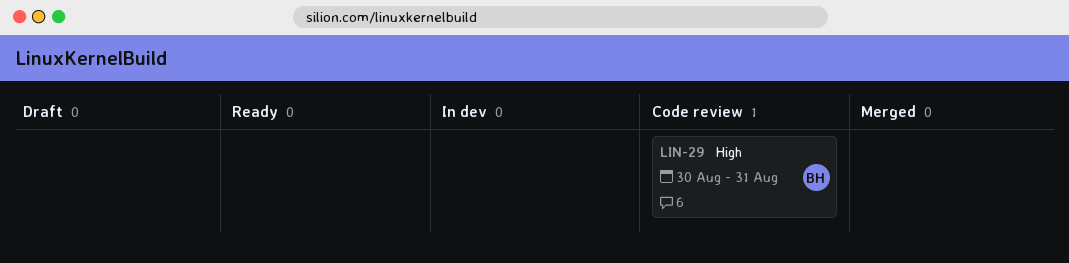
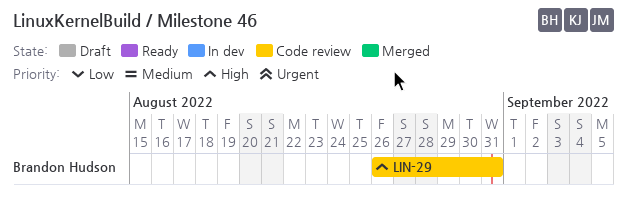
LIN-29, start: Aug 30 -> Aug 26

